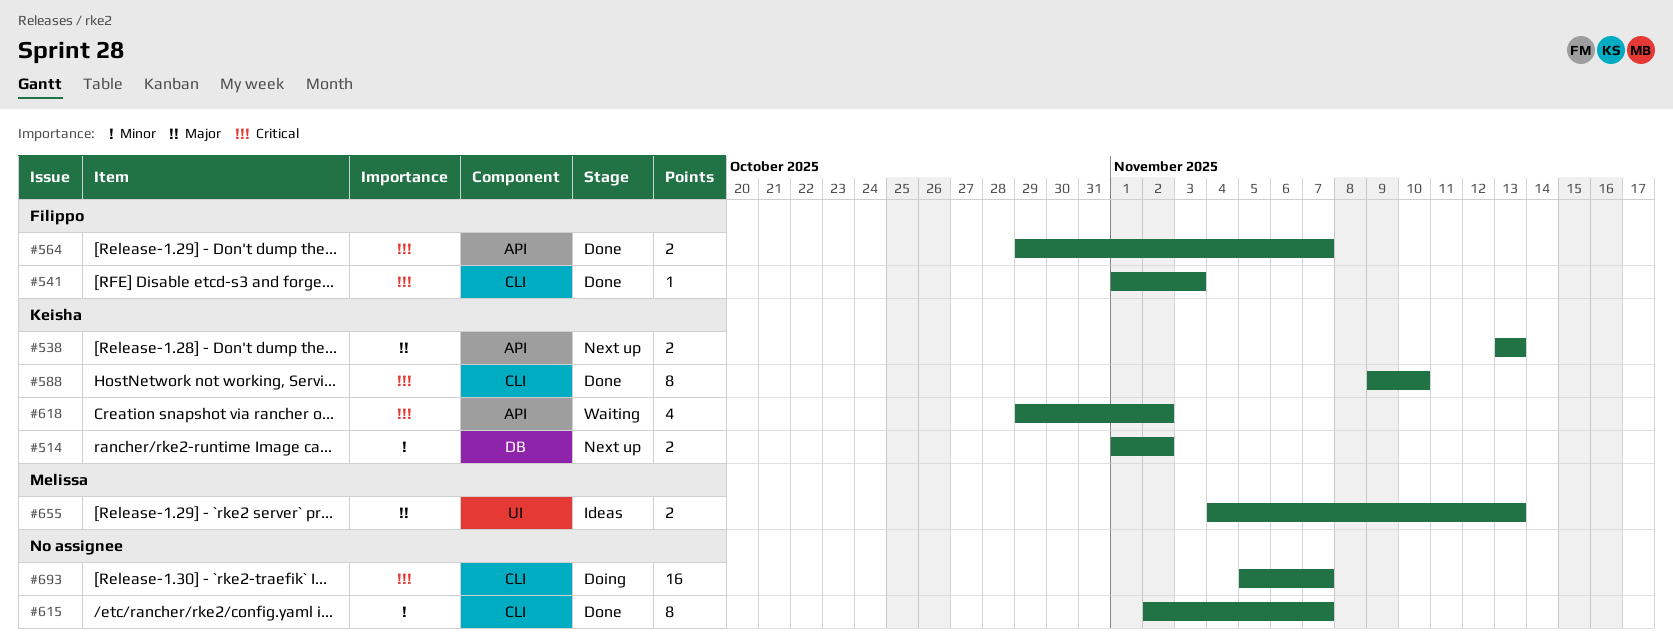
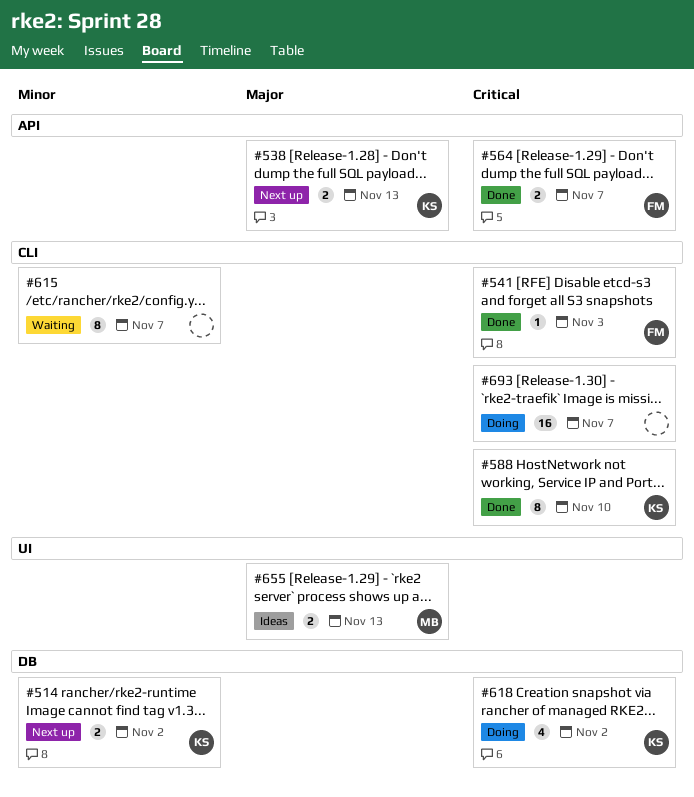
#615, status: Done -> Waiting
#618, status: Waiting -> Doing
#618, label: API -> DB

